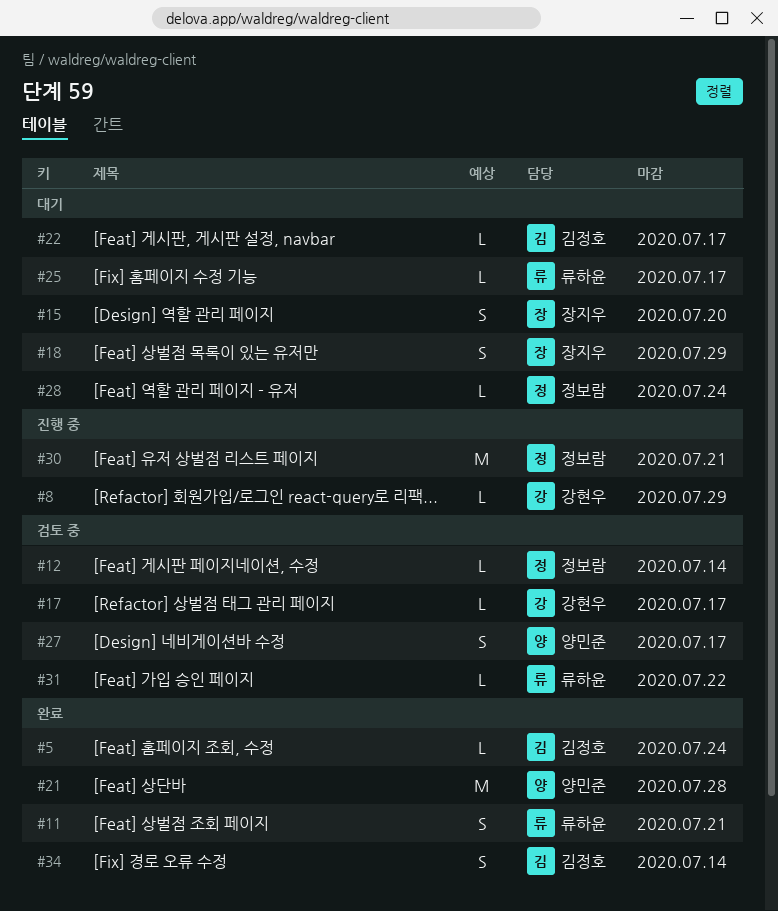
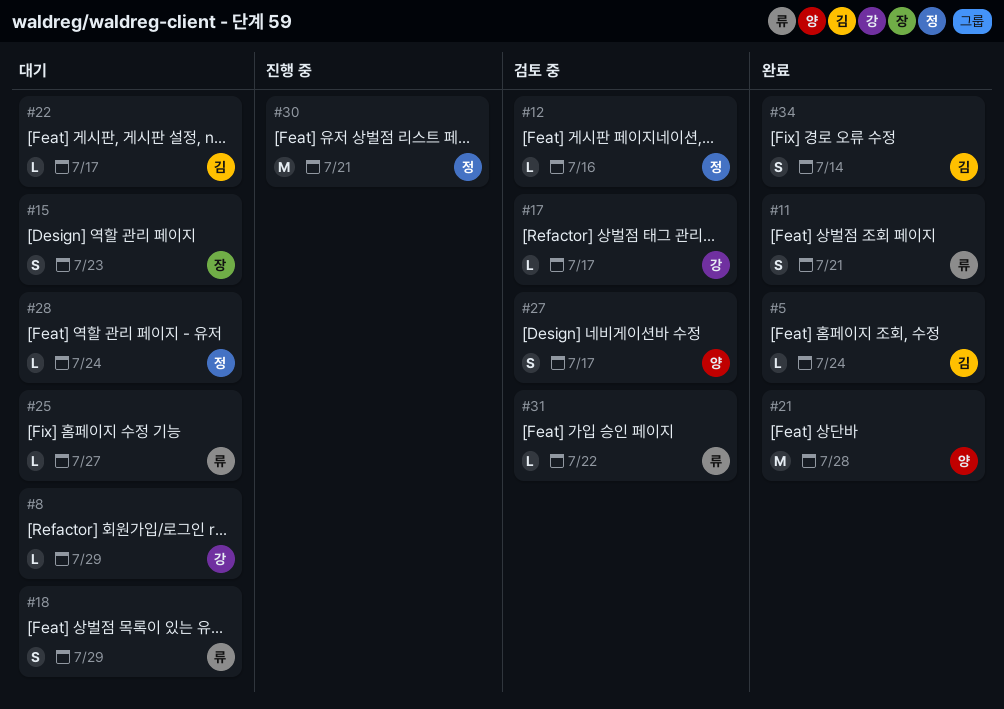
#8, status: 진행 중 -> 대기
#12, due: Jul 14 -> Jul 16
#15, due: Jul 20 -> Jul 23
#18, owner: 장지우 -> 류하윤
#25, due: Jul 17 -> Jul 27

